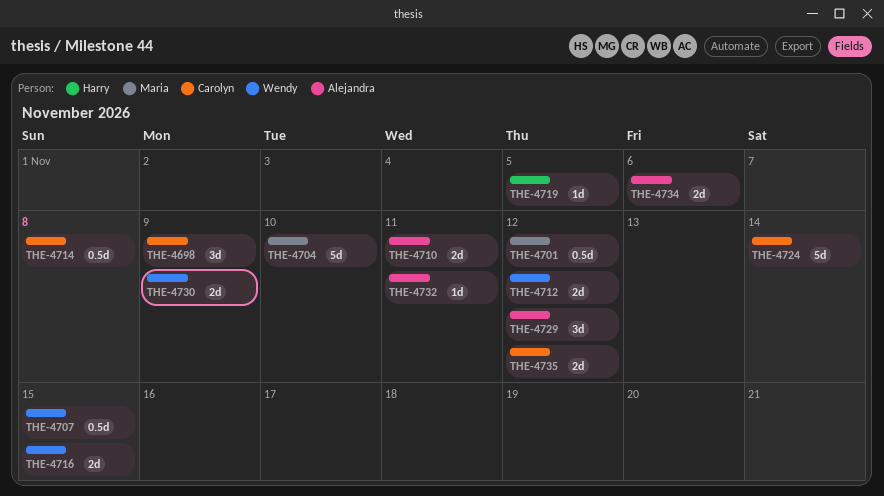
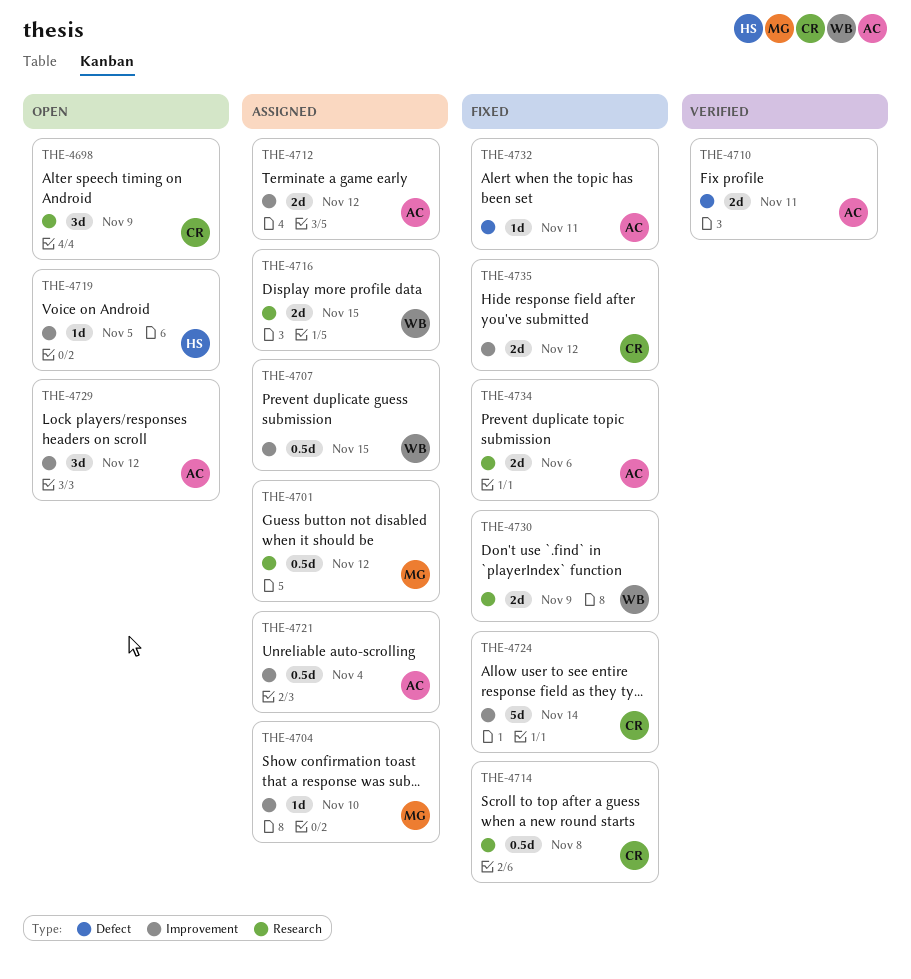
THE-4704, estimate: 5d -> 1d
THE-4712, owner: Wendy -> Alejandra
THE-4721: none -> present

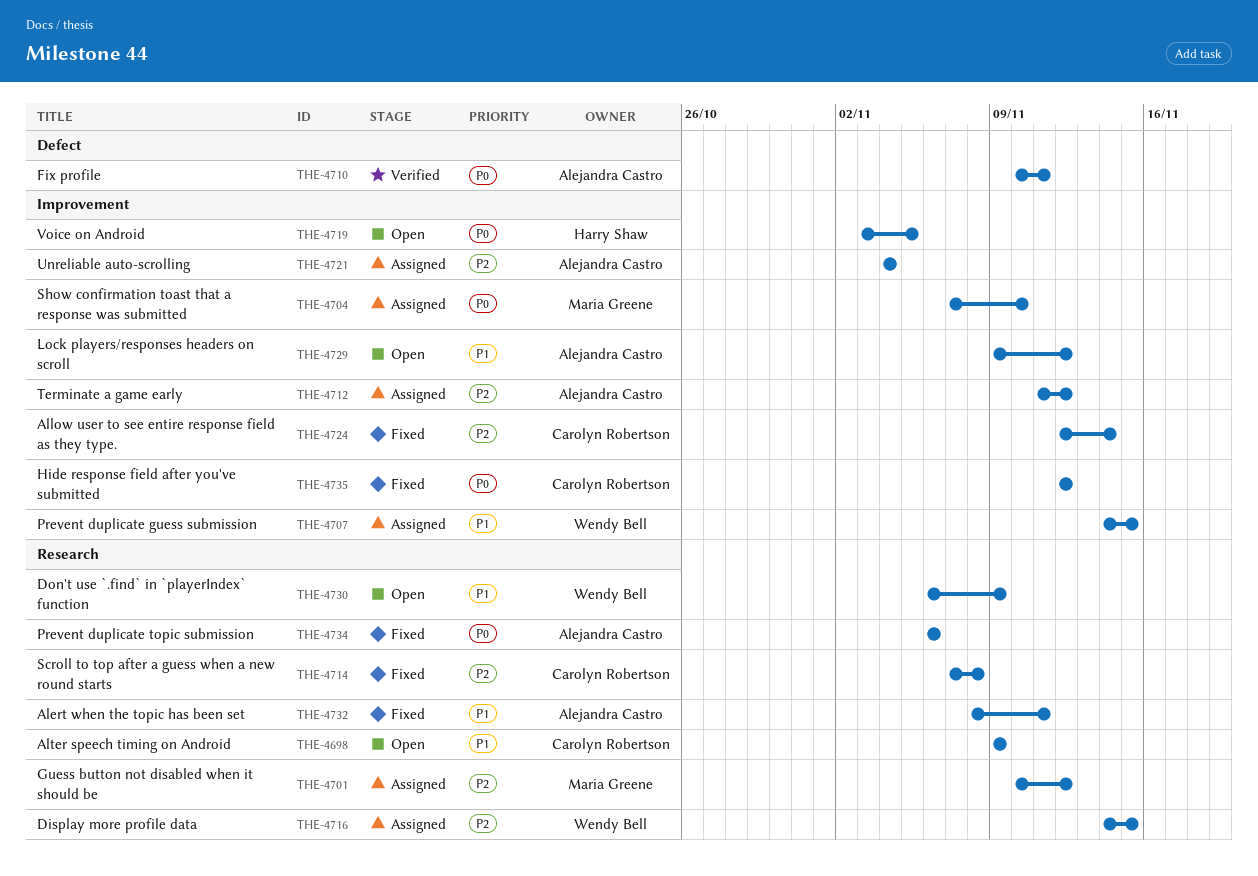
THE-4730, status: Fixed -> Open
THE-4732, label: Defect -> Research

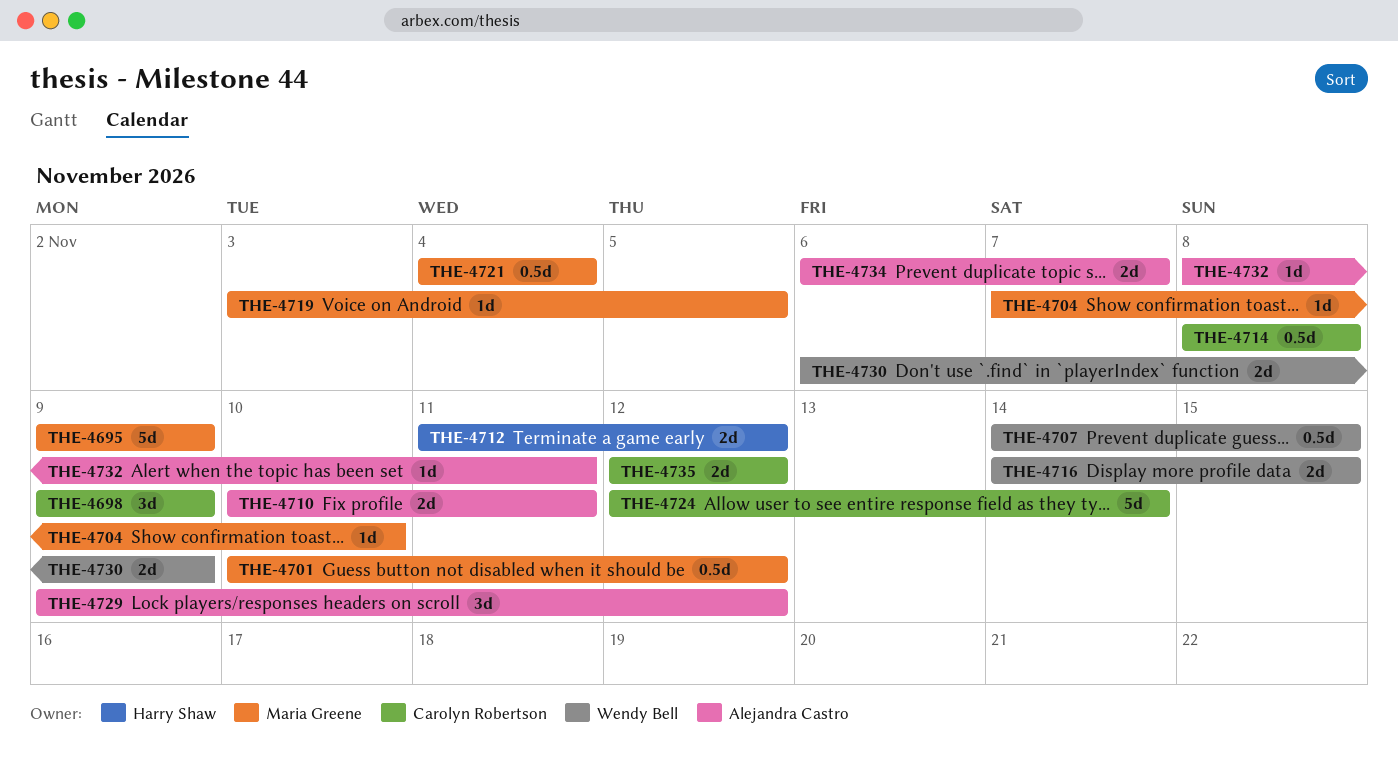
THE-4695: none -> present
THE-4712, owner: Alejandra Castro -> Harry Shaw
THE-4714, start: Nov 7 -> Nov 8
THE-4719, owner: Harry Shaw -> Maria Greene
THE-4721, owner: Alejandra Castro -> Maria Greene
THE-4734, due: Nov 6 -> Nov 7

